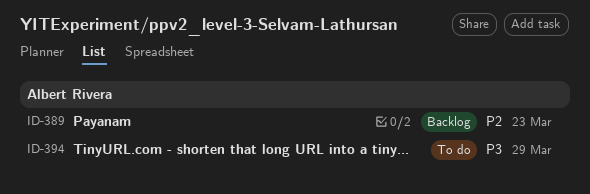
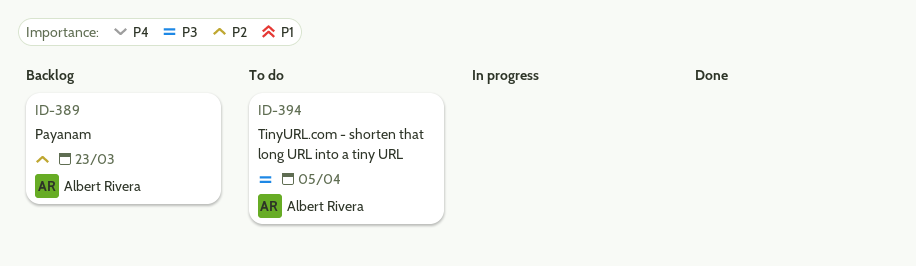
ID-394, due: Mar 29 -> Apr 5

